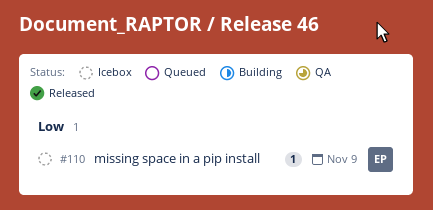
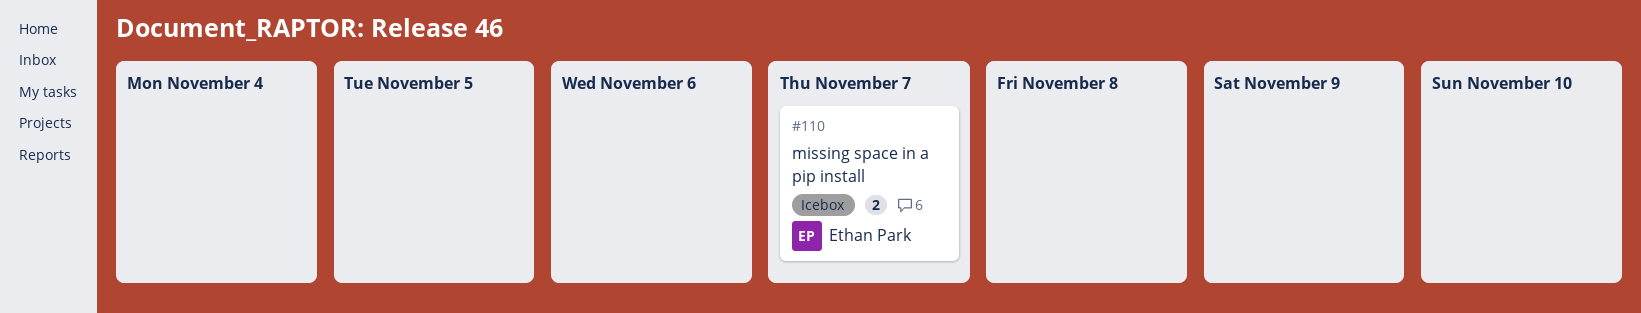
#110, estimate: 1 -> 2
#110, due: Nov 9 -> Nov 7

